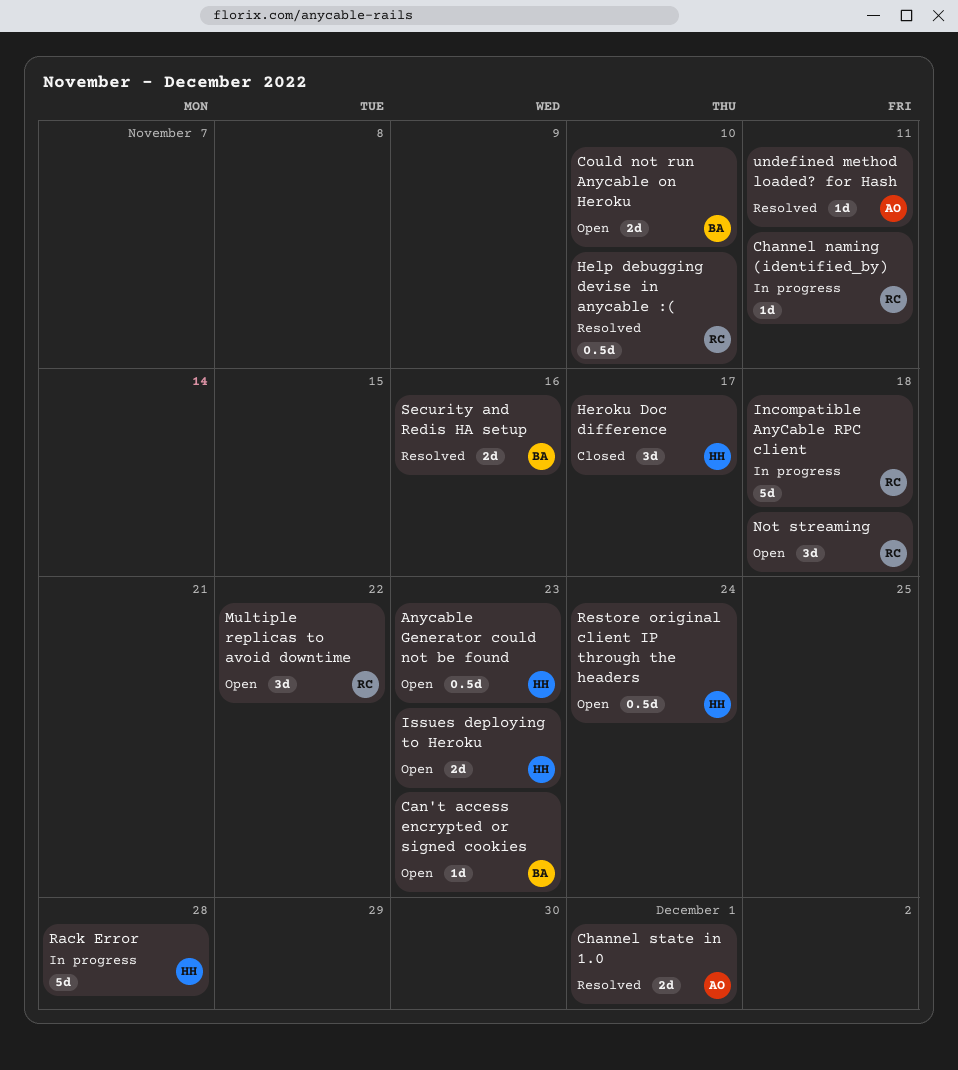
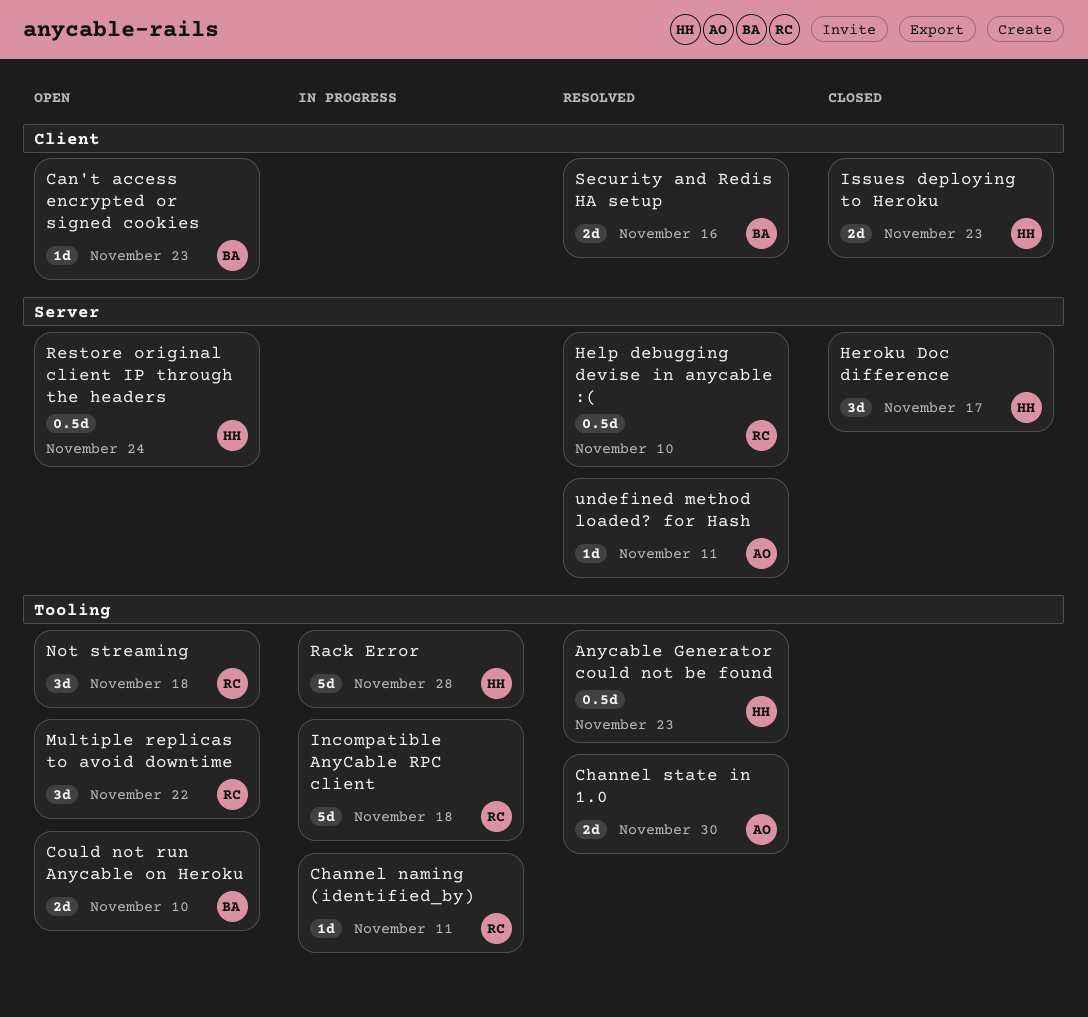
Anycable Generator could not be found, status: Open -> Resolved
Channel state in 1.0, due: Dec 1 -> Nov 30
Issues deploying to Heroku, status: Open -> Closed

